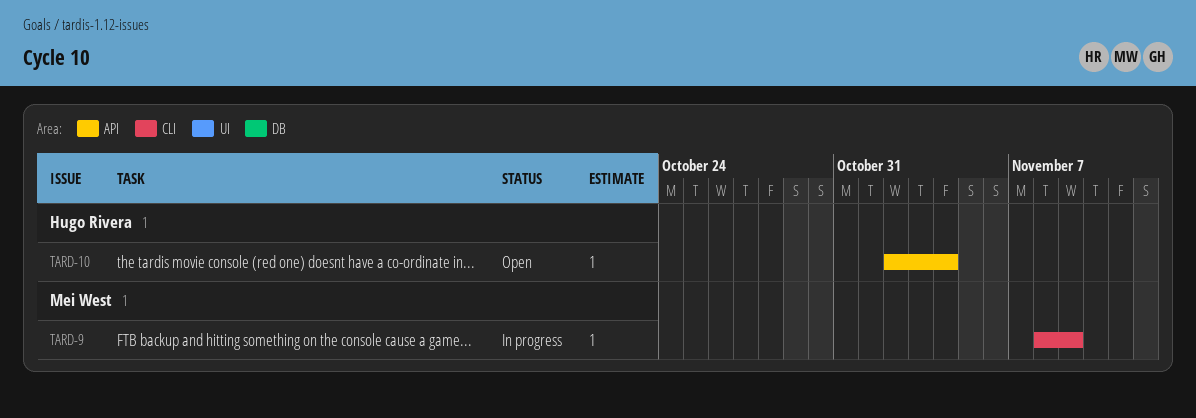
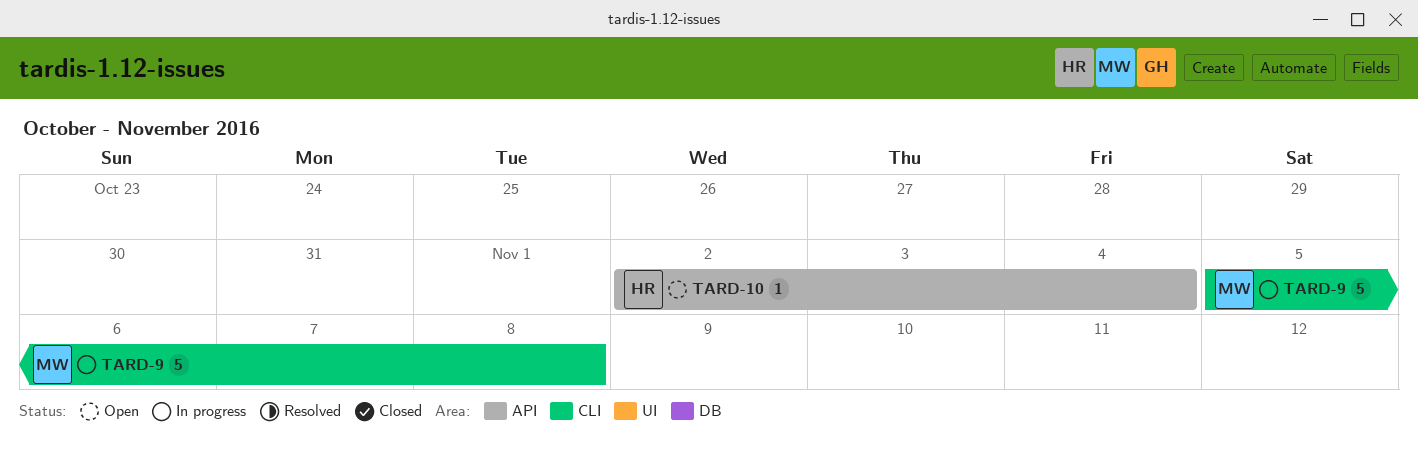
TARD-9, estimate: 1 -> 5
TARD-9, start: Nov 8 -> Nov 5
TARD-9, due: Nov 9 -> Nov 8

